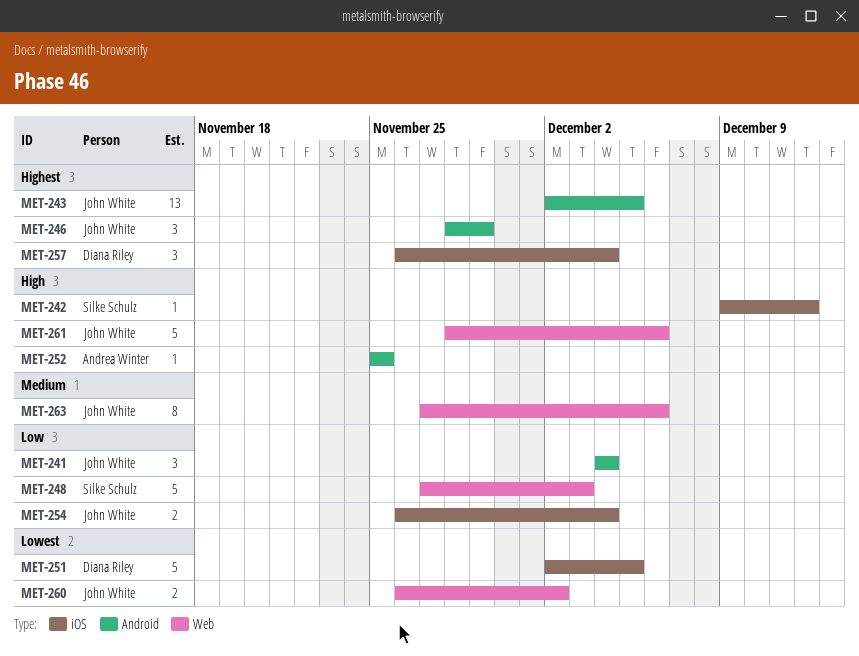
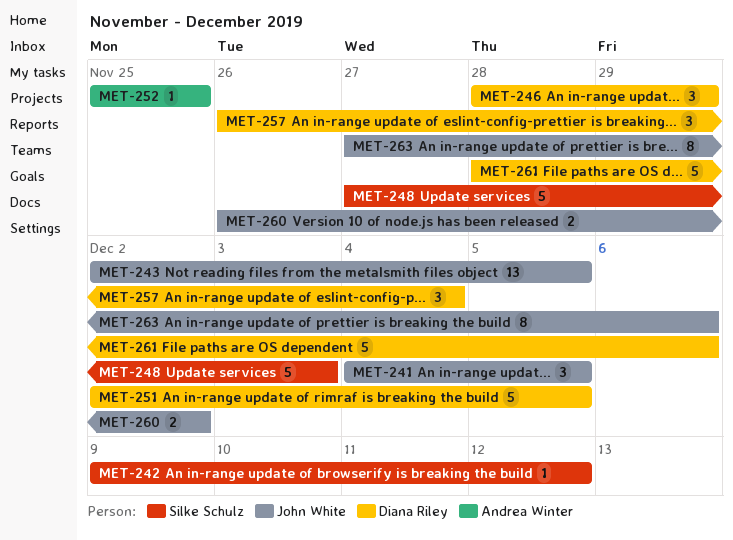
MET-241, due: Dec 4 -> Dec 5
MET-246, owner: John White -> Diana Riley
MET-254: present -> none
MET-261, owner: John White -> Diana Riley

